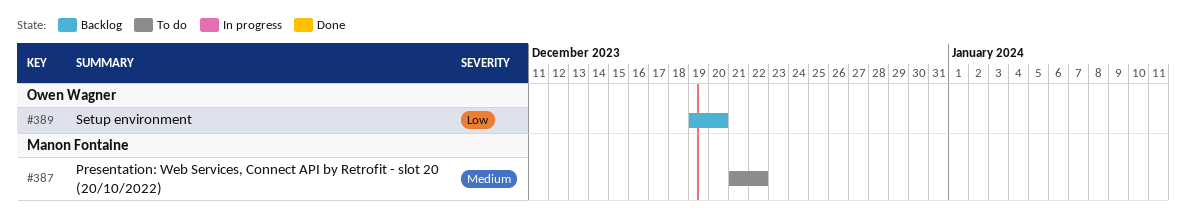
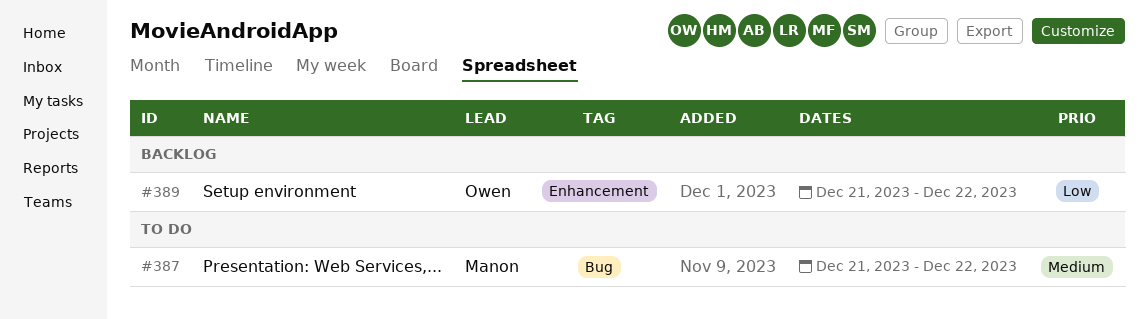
#389, start: Dec 19 -> Dec 21
#389, due: Dec 20 -> Dec 22

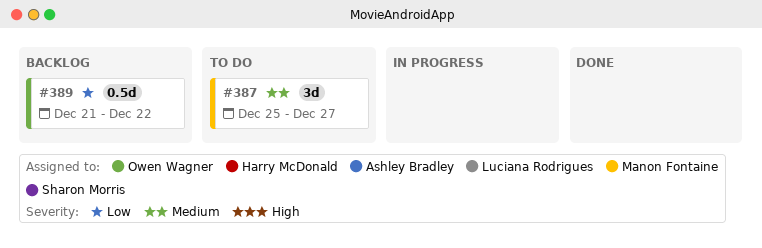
#387, start: Dec 21 -> Dec 25
#387, due: Dec 22 -> Dec 27

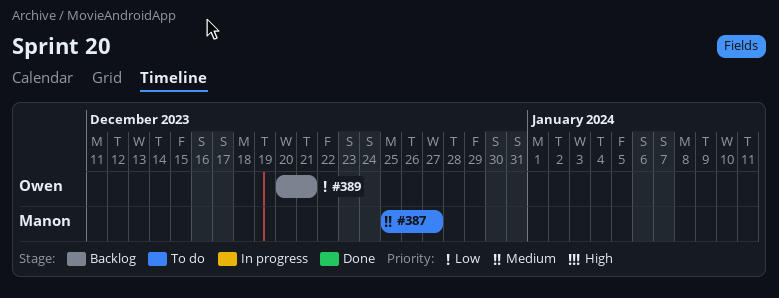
#389, start: Dec 21 -> Dec 20
#389, due: Dec 22 -> Dec 21

